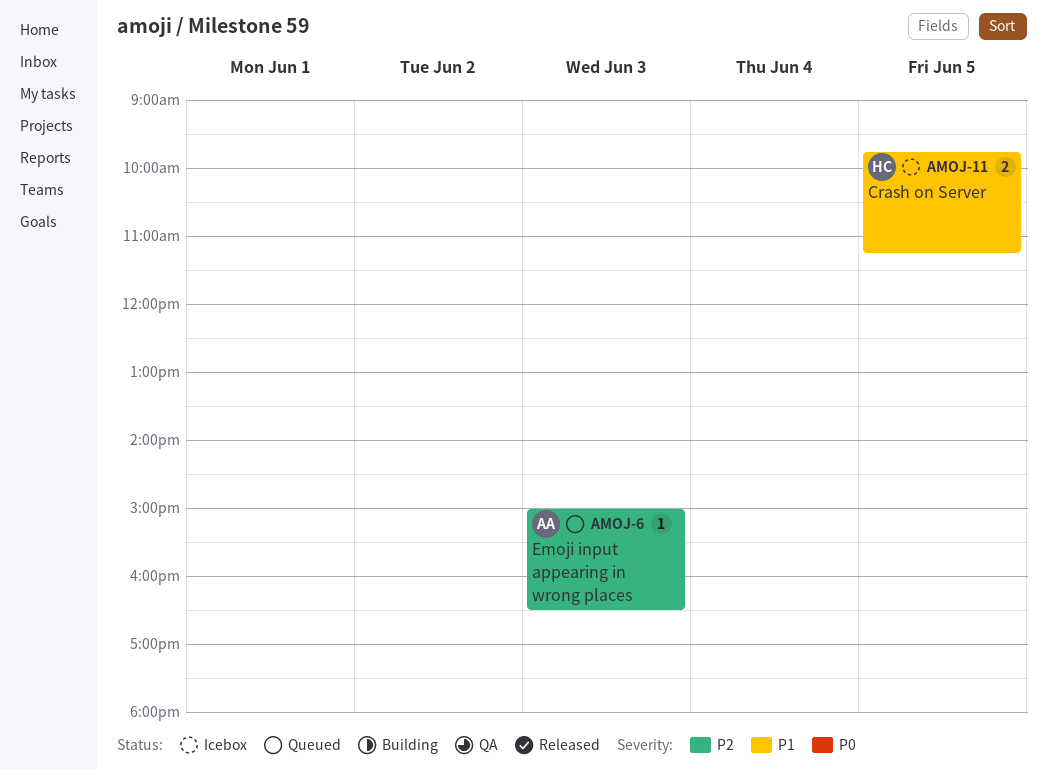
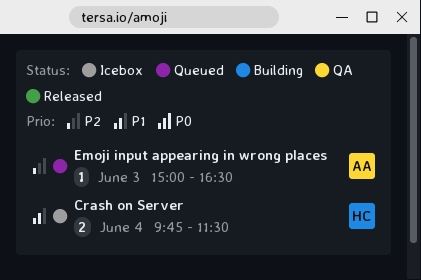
Crash on Server, day: Jun 5 -> Jun 4
Crash on Server, ends: 11:15 -> 11:30

